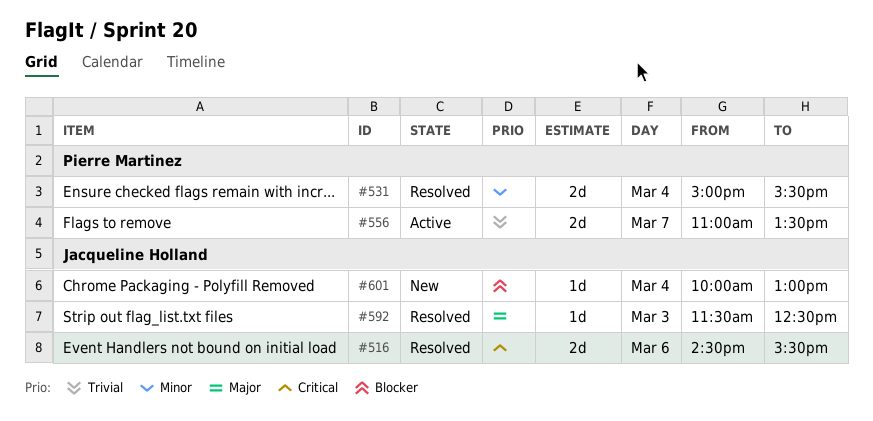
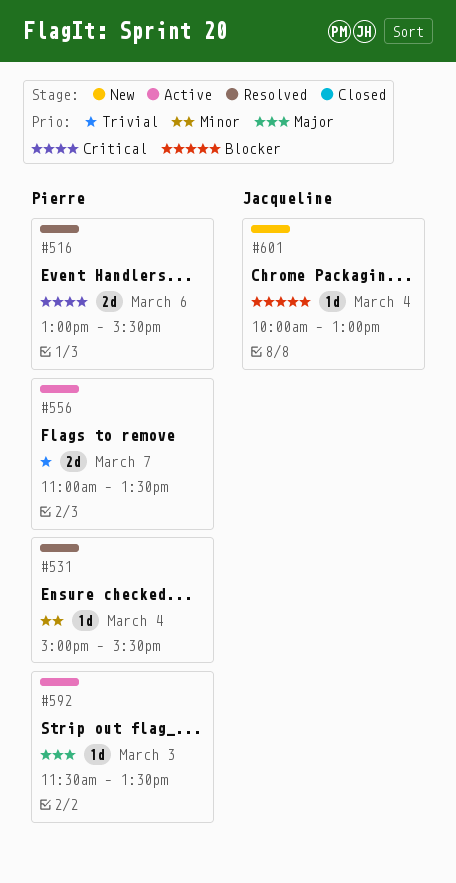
#516, owner: Jacqueline Holland -> Pierre Martinez
#516, begins: 14:30 -> 13:00
#531, estimate: 2d -> 1d
#592, status: Resolved -> Active
#592, owner: Jacqueline Holland -> Pierre Martinez
#592, ends: 12:30 -> 13:30

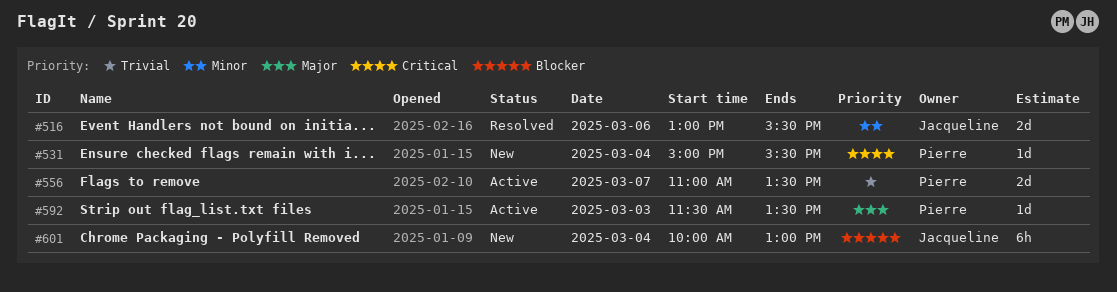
#516, owner: Pierre -> Jacqueline
#516, priority: Critical -> Minor
#531, status: Resolved -> New
#531, priority: Minor -> Critical
#601, estimate: 1d -> 6h

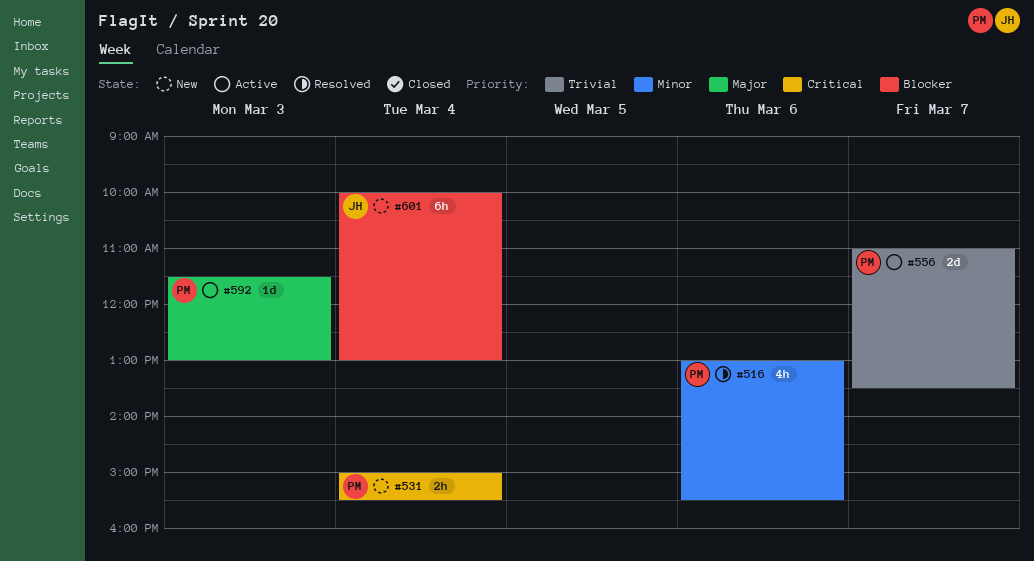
#516, owner: Jacqueline -> Pierre
#516, estimate: 2d -> 4h
#531, estimate: 1d -> 2h
#592, ends: 13:30 -> 13:00

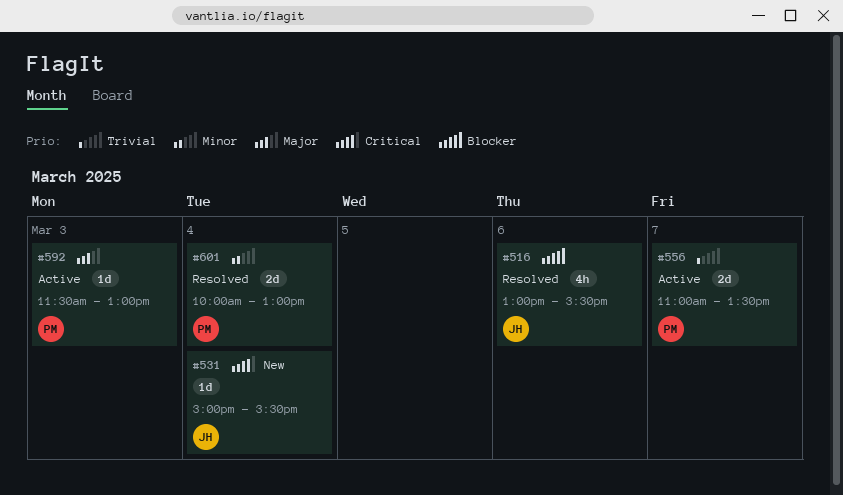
#516, owner: PM -> JH
#516, priority: Minor -> Blocker
#531, owner: PM -> JH
#531, estimate: 2h -> 1d
#601, status: New -> Resolved
#601, owner: JH -> PM
#601, priority: Blocker -> Minor
#601, estimate: 6h -> 2d

